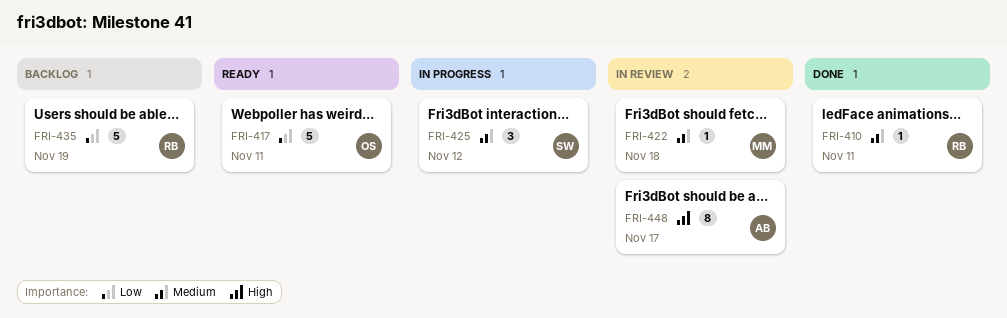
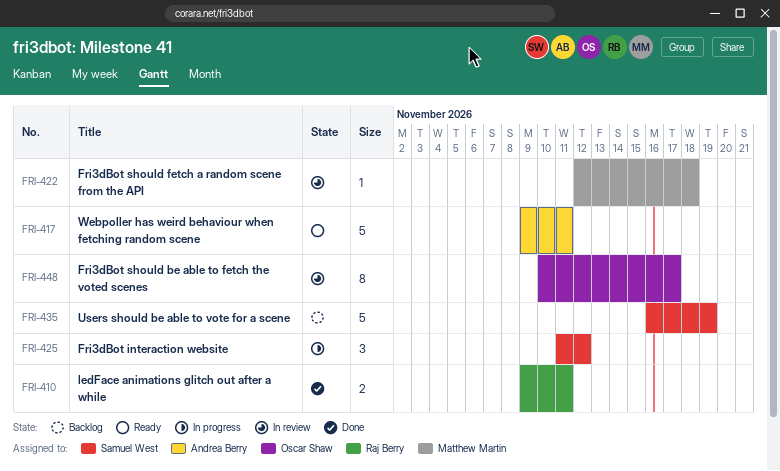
FRI-410, estimate: 1 -> 2
FRI-417, owner: Oscar Shaw -> Andrea Berry
FRI-435, owner: Raj Berry -> Samuel West
FRI-448, owner: Andrea Berry -> Oscar Shaw

